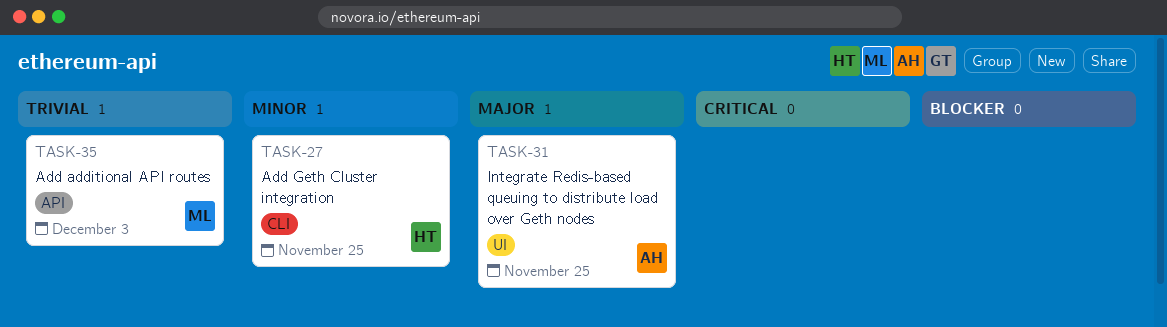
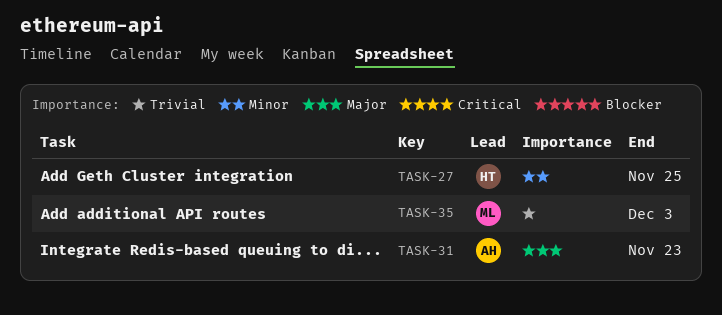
TASK-31, due: Nov 25 -> Nov 23

